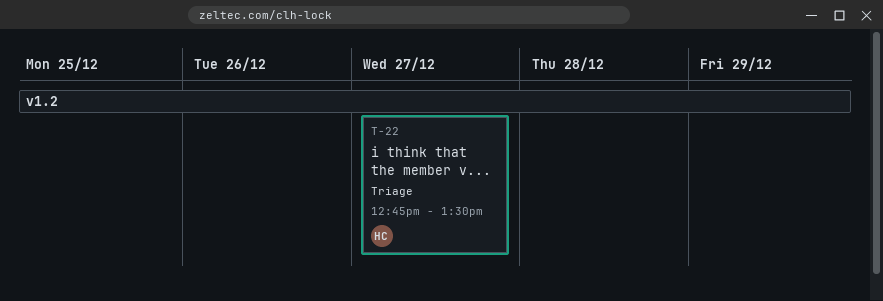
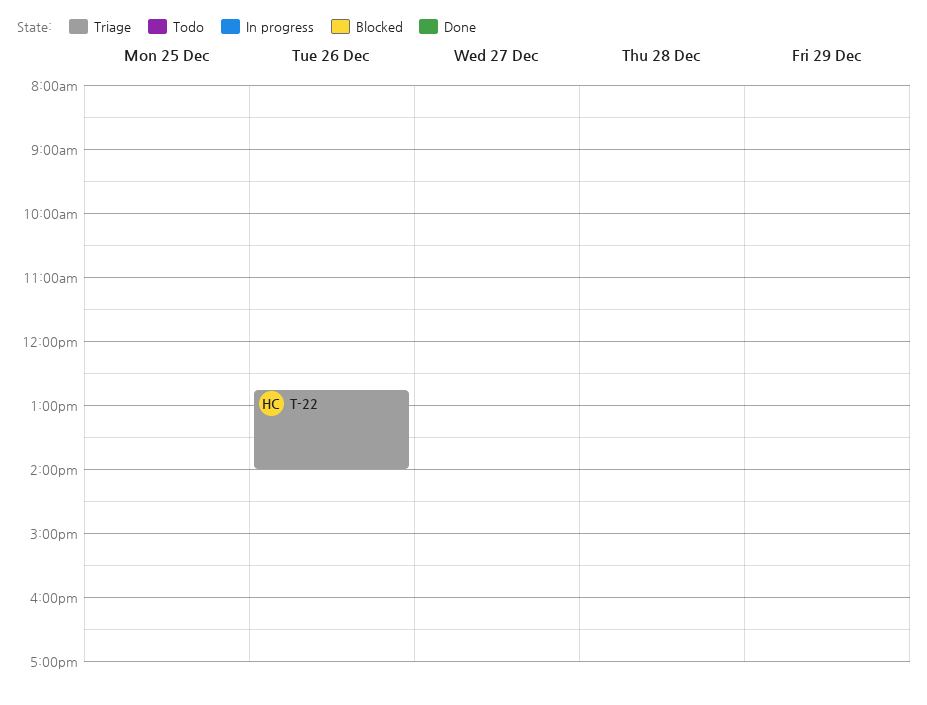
T-22, day: Dec 27 -> Dec 26
T-22, ends: 13:30 -> 14:00

